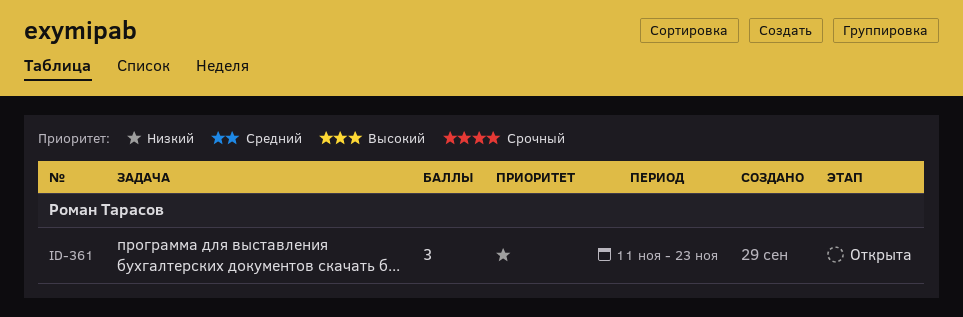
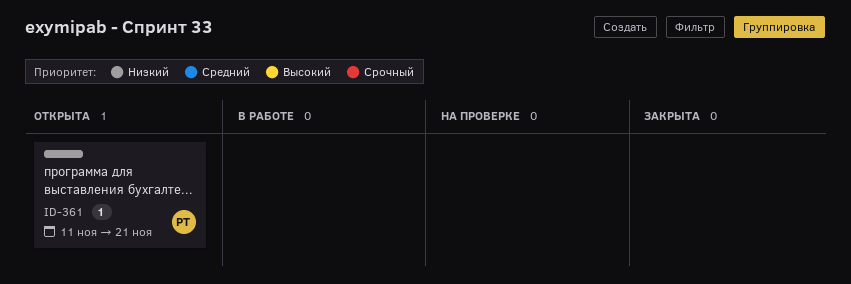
ID-361, estimate: 3 -> 1
ID-361, due: Nov 23 -> Nov 21

